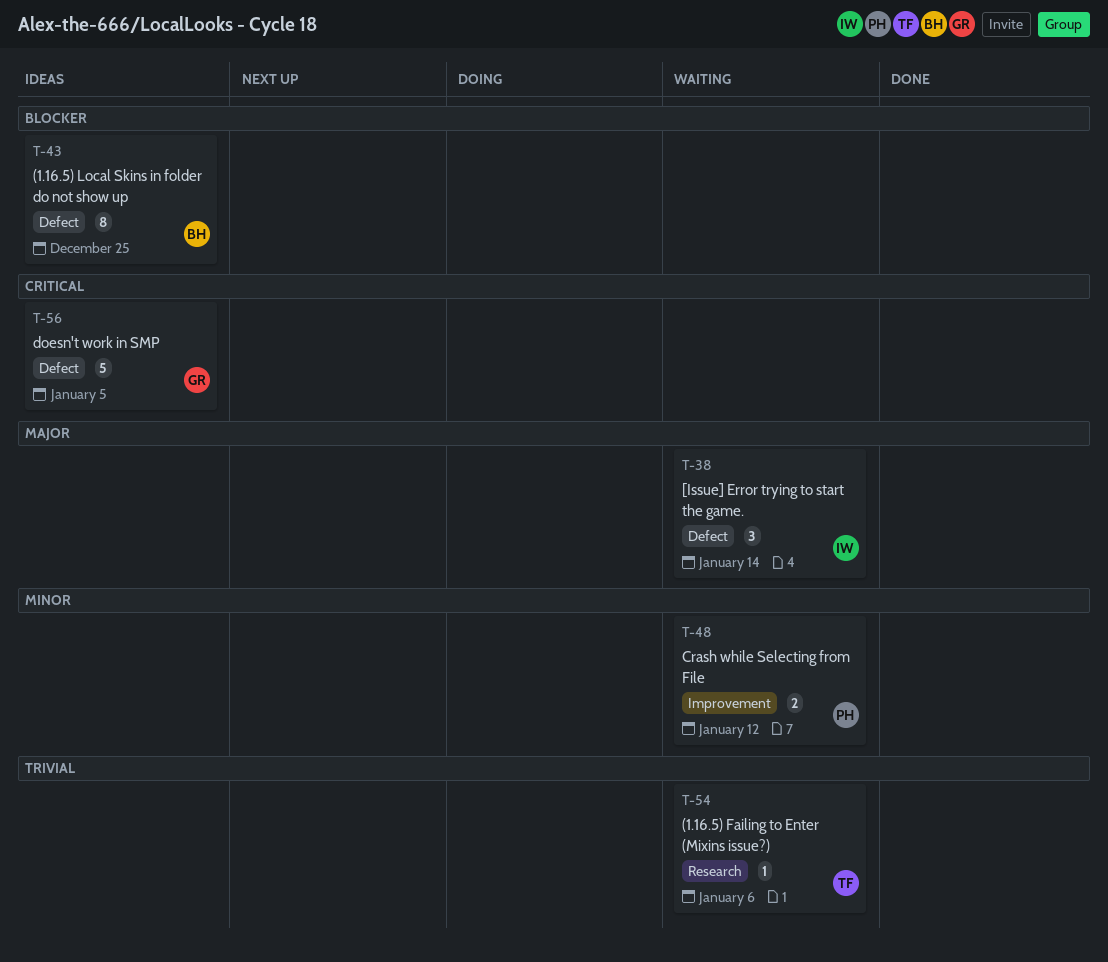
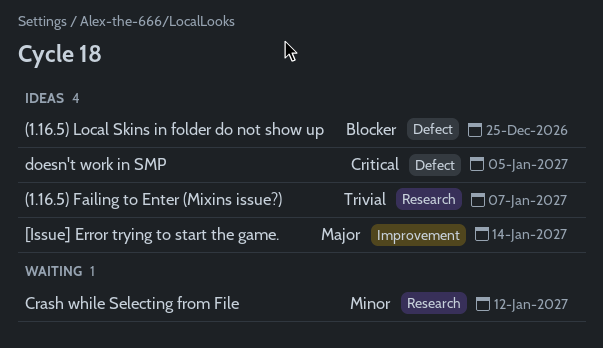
(1.16.5) Failing to Enter (Mixins issue?), status: Waiting -> Ideas
(1.16.5) Failing to Enter (Mixins issue?), due: Jan 6 -> Jan 7
[Issue] Error trying to start the game., status: Waiting -> Ideas
[Issue] Error trying to start the game., label: Defect -> Improvement
Crash while Selecting from File, label: Improvement -> Research

